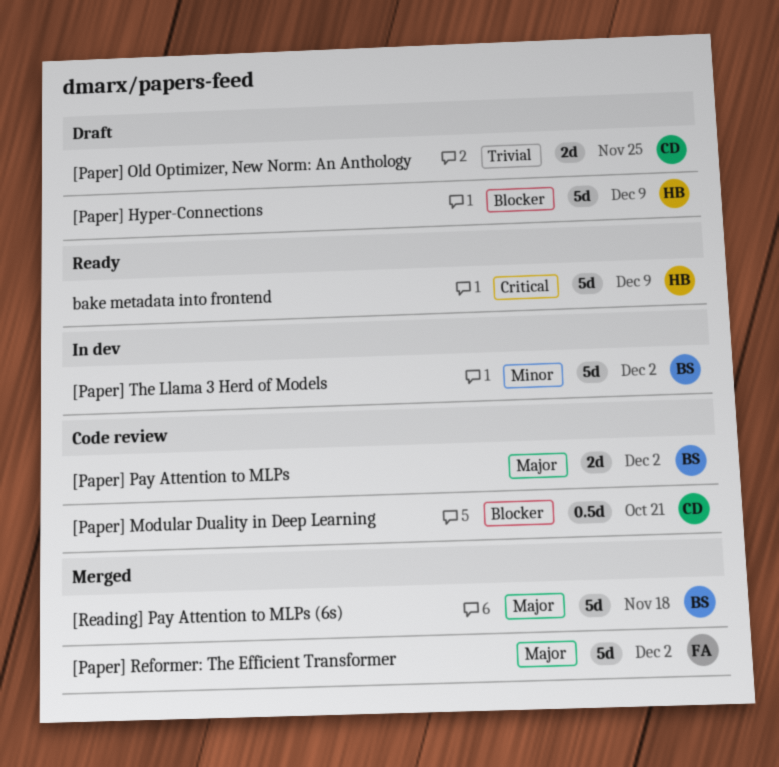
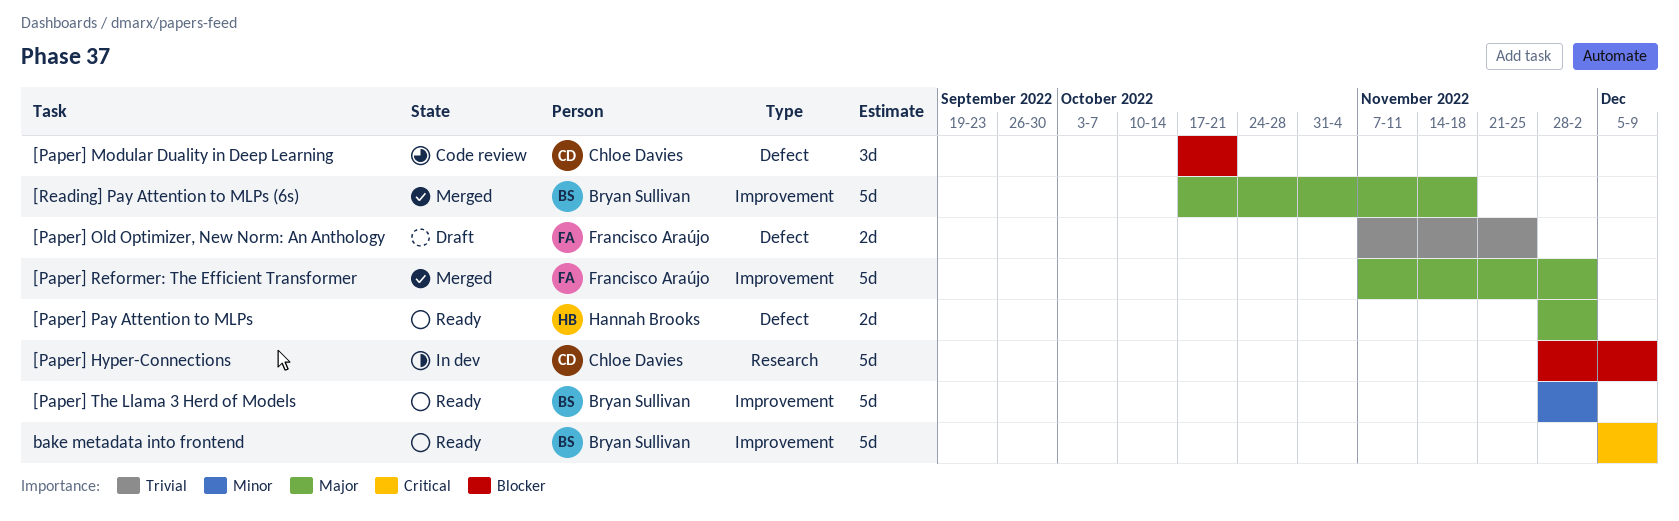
[Paper] Hyper-Connections, status: Draft -> In dev
[Paper] Hyper-Connections, owner: Hannah Brooks -> Chloe Davies
[Paper] Modular Duality in Deep Learning, estimate: 0.5d -> 3d
[Paper] Old Optimizer, New Norm: An Anthology, owner: Chloe Davies -> Francisco Araújo
[Paper] Pay Attention to MLPs, status: Code review -> Ready
[Paper] Pay Attention to MLPs, owner: Bryan Sullivan -> Hannah Brooks
[Paper] The Llama 3 Herd of Models, status: In dev -> Ready
bake metadata into frontend, owner: Hannah Brooks -> Bryan Sullivan

